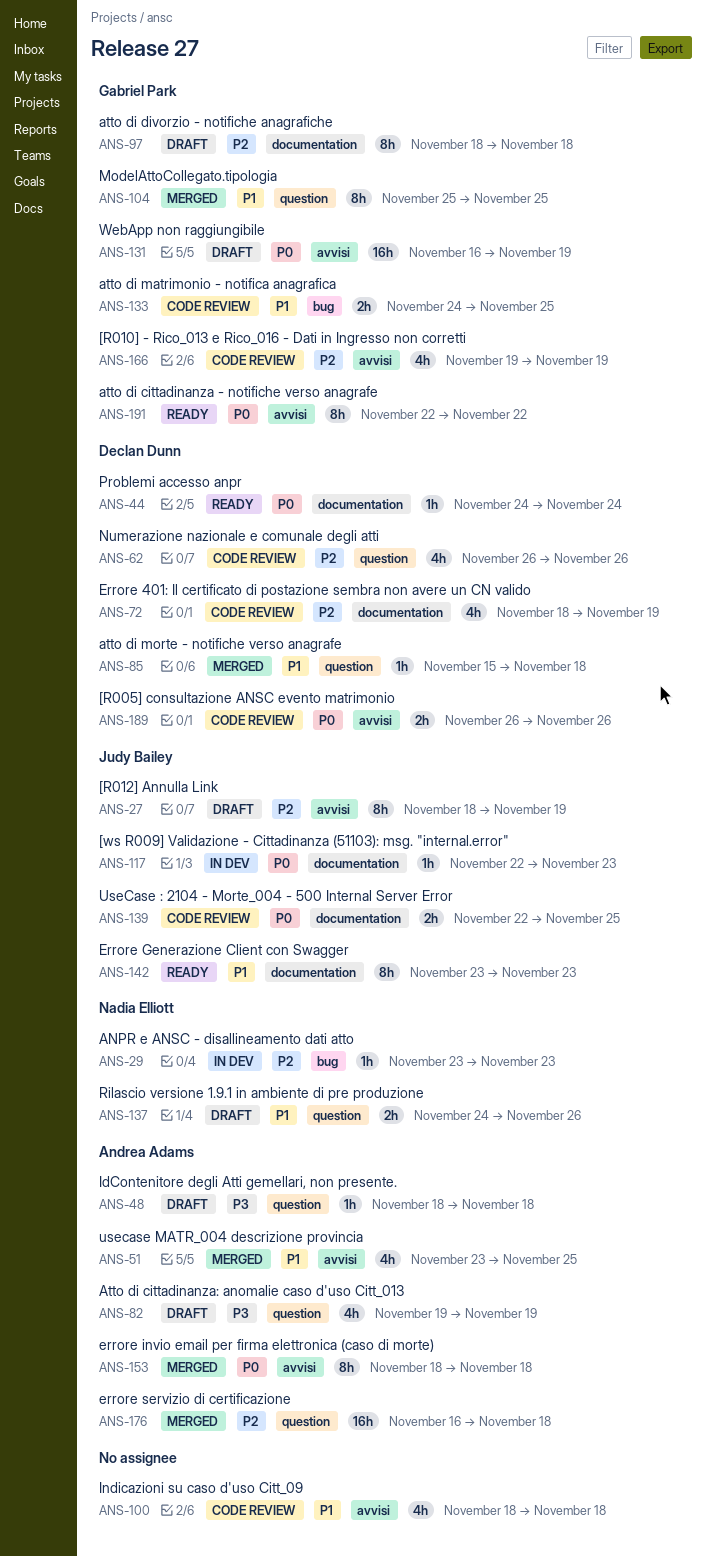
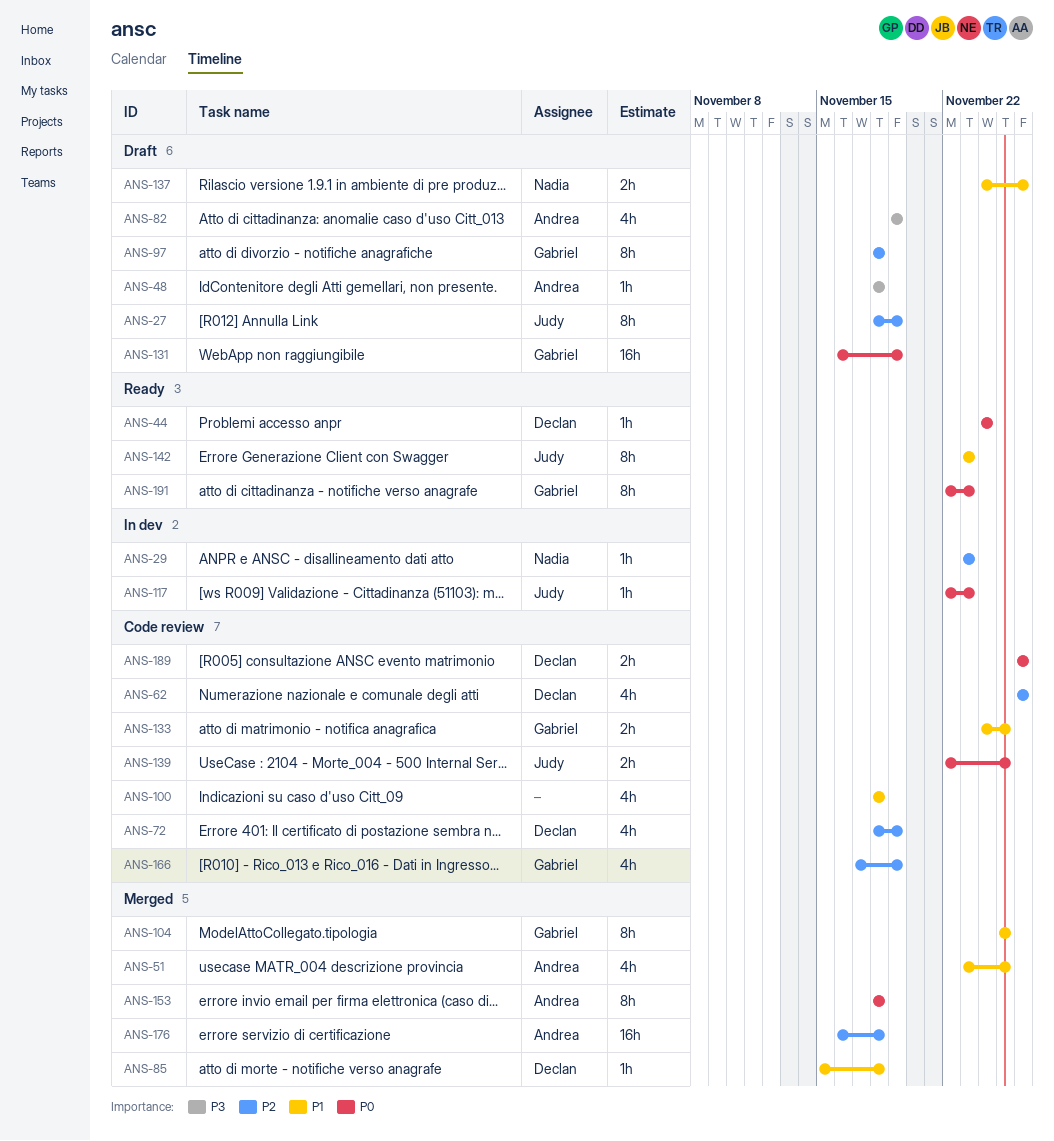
ANS-166, start: Nov 19 -> Nov 17
ANS-191, due: Nov 22 -> Nov 23

